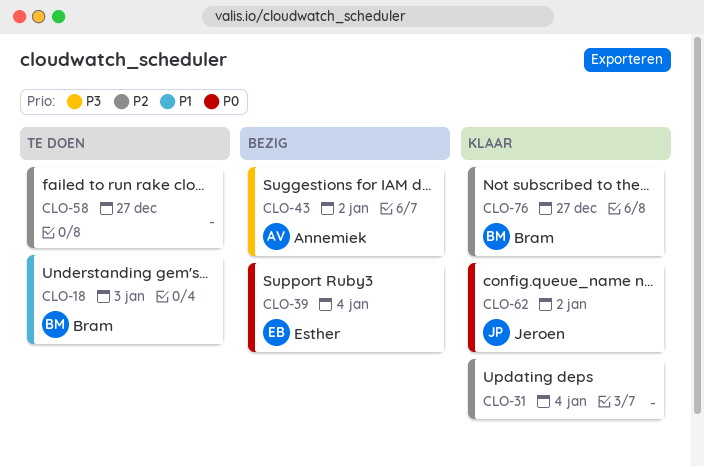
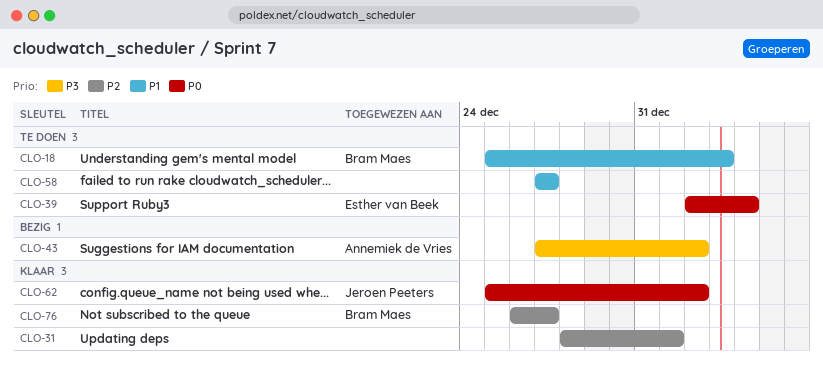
CLO-31, due: Jan 4 -> Jan 1
CLO-39, status: Bezig -> Te doen
CLO-58, priority: P2 -> P1

